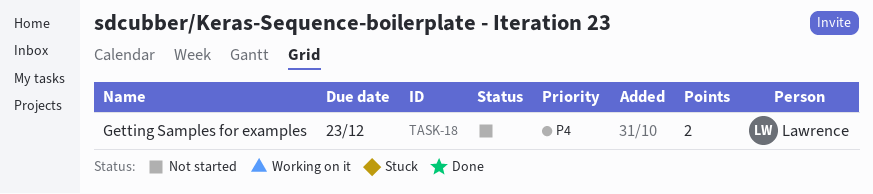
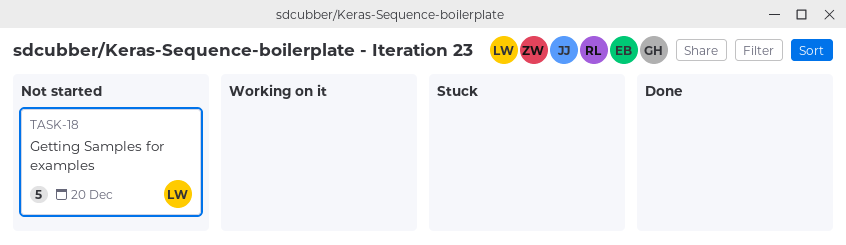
TASK-18, estimate: 2 -> 5
TASK-18, due: Dec 23 -> Dec 20

